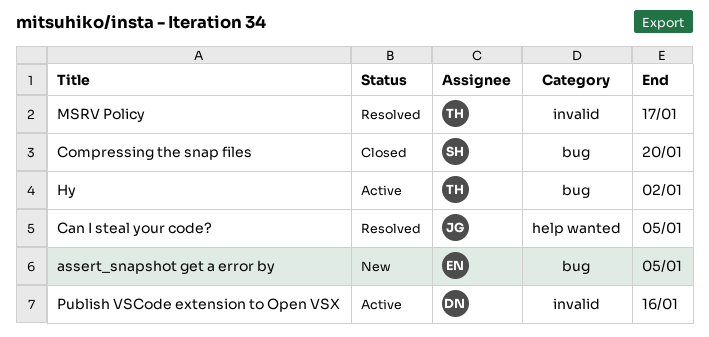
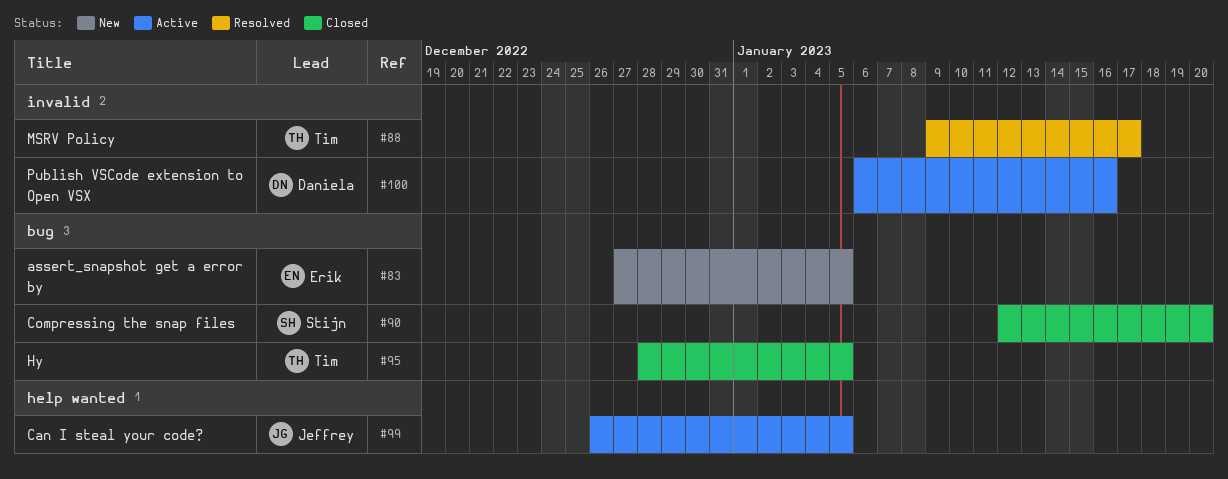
Can I steal your code?, status: Resolved -> Active
Hy, status: Active -> Closed
Hy, due: Jan 2 -> Jan 5

